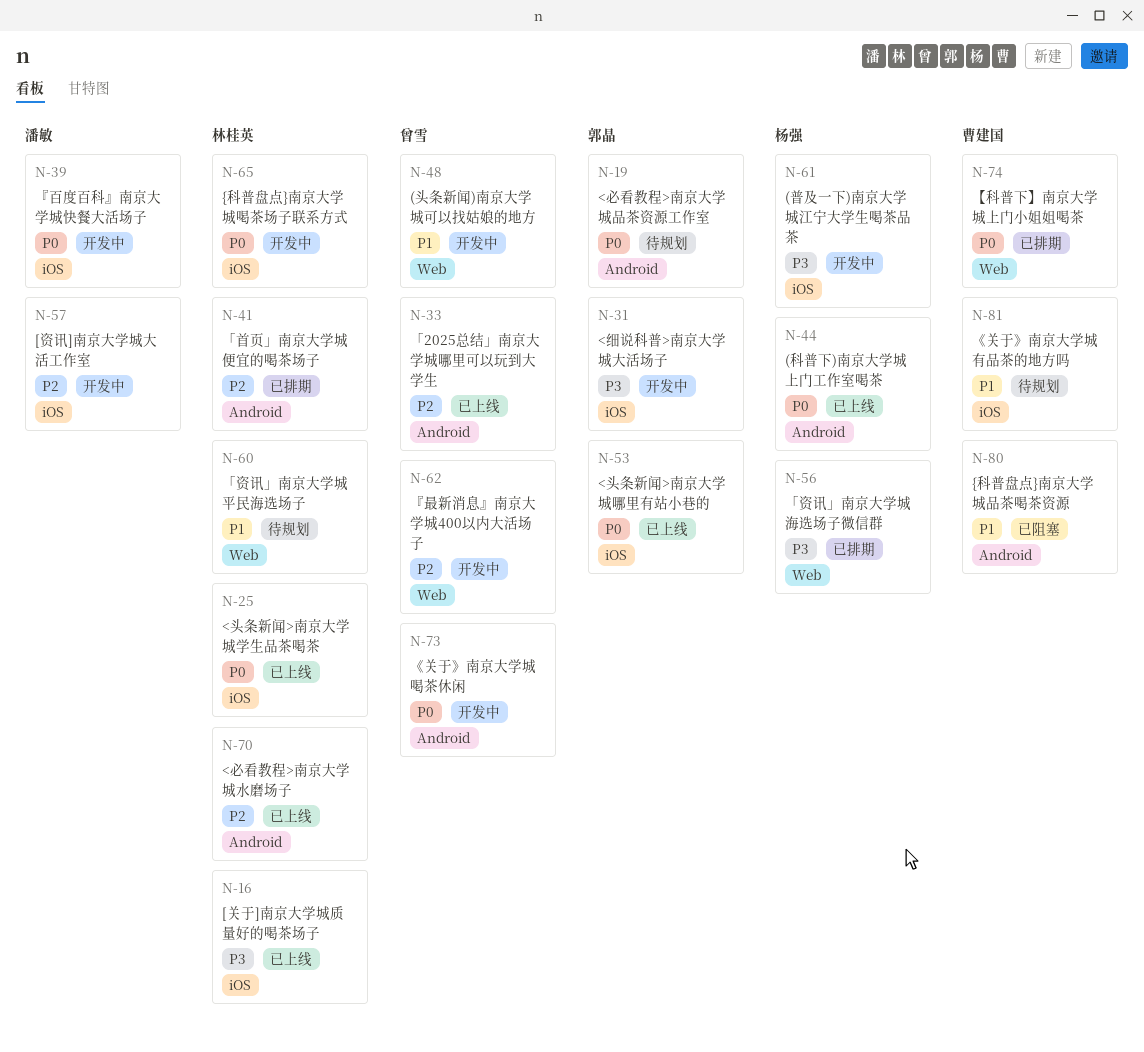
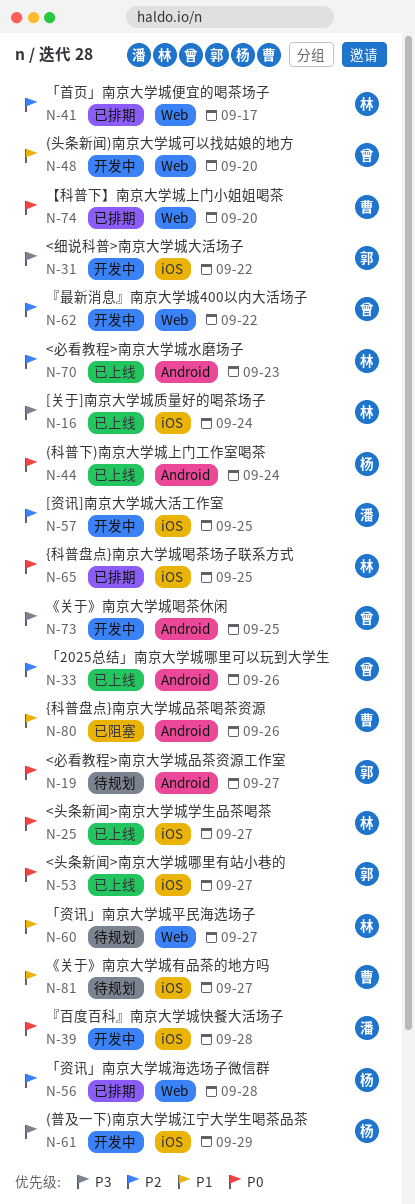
N-41, label: Android -> Web
N-56, priority: P3 -> P2
N-65, status: 开发中 -> 已排期
N-73, priority: P0 -> P3

